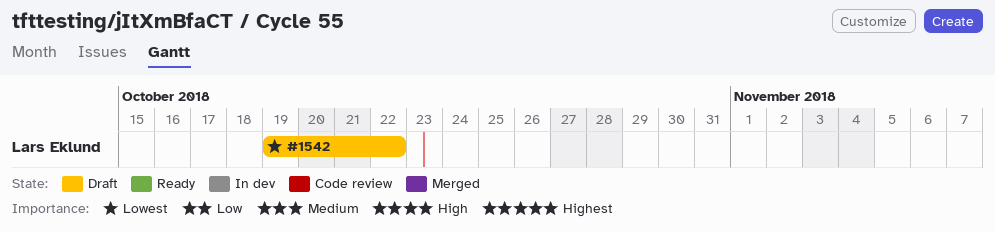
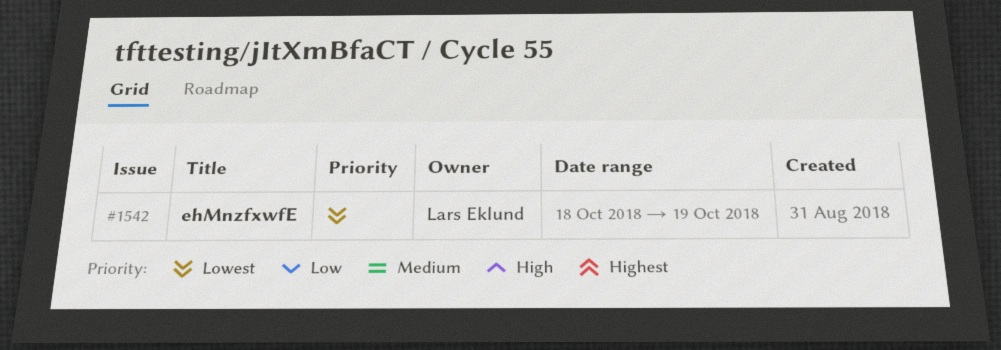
#1542, start: Oct 19 -> Oct 18
#1542, due: Oct 22 -> Oct 19

